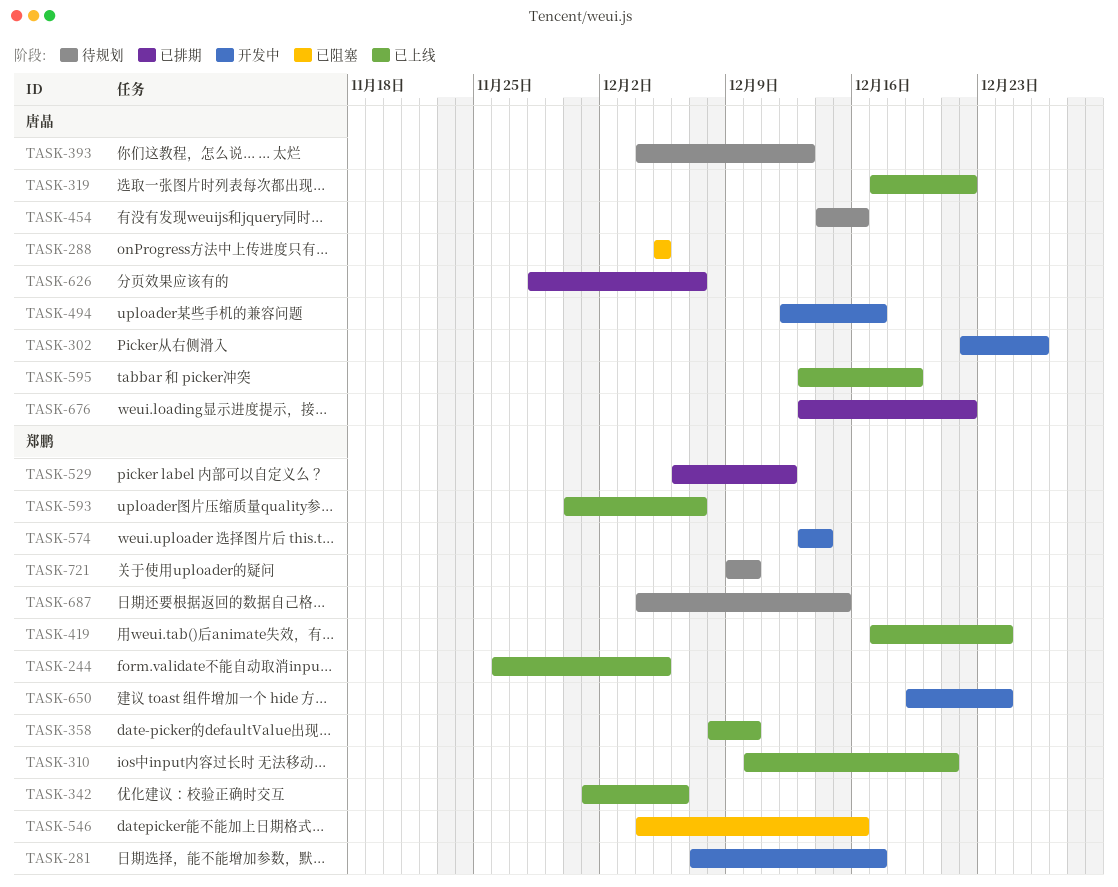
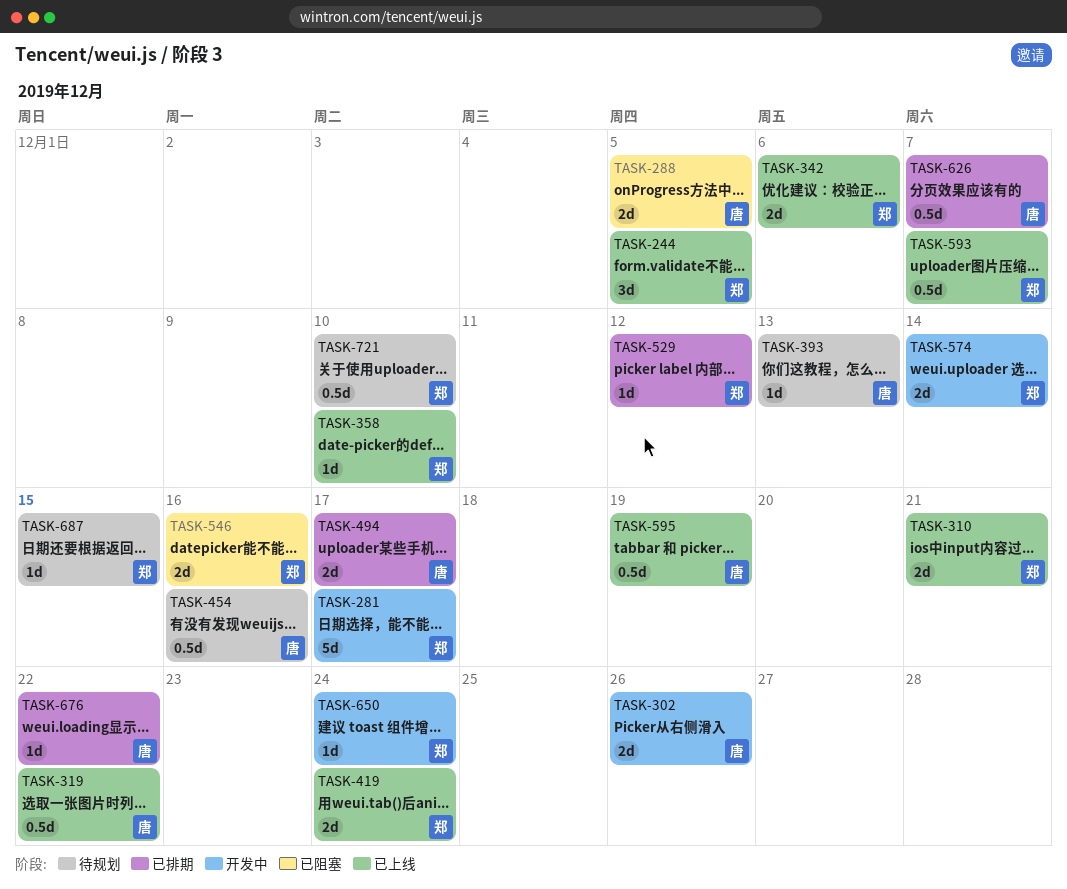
TASK-494, status: 开发中 -> 已排期

